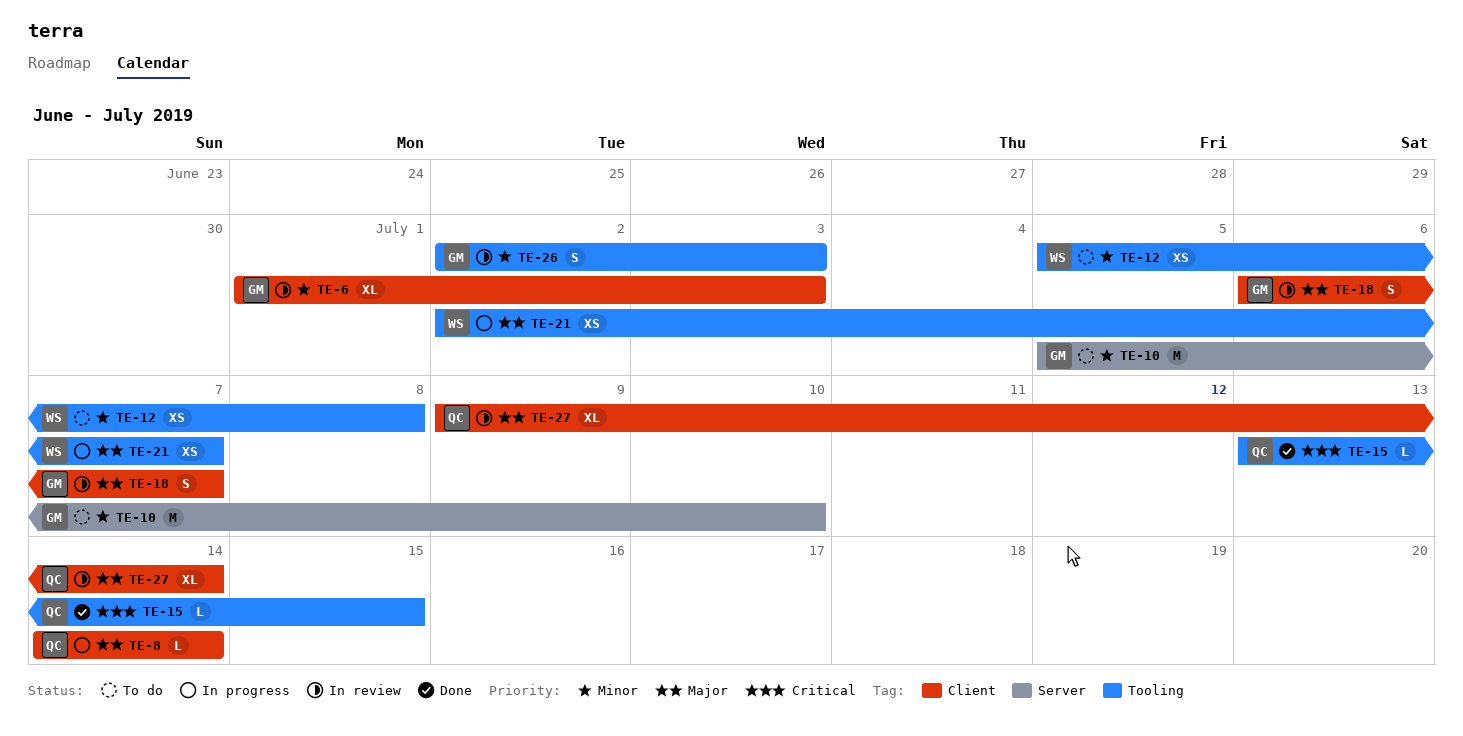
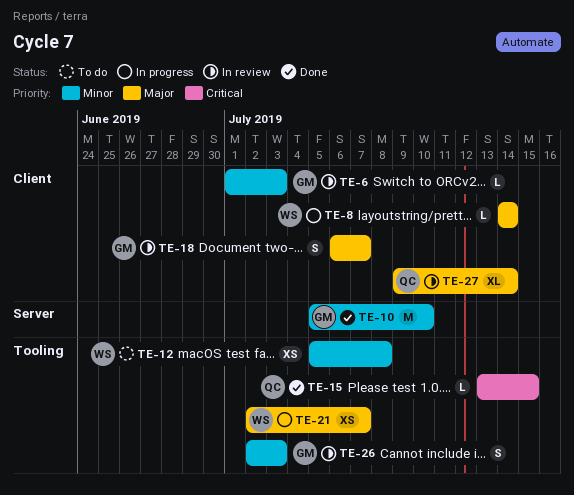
TE-6, estimate: XL -> L
TE-8, owner: QC -> WS
TE-10, status: To do -> Done

